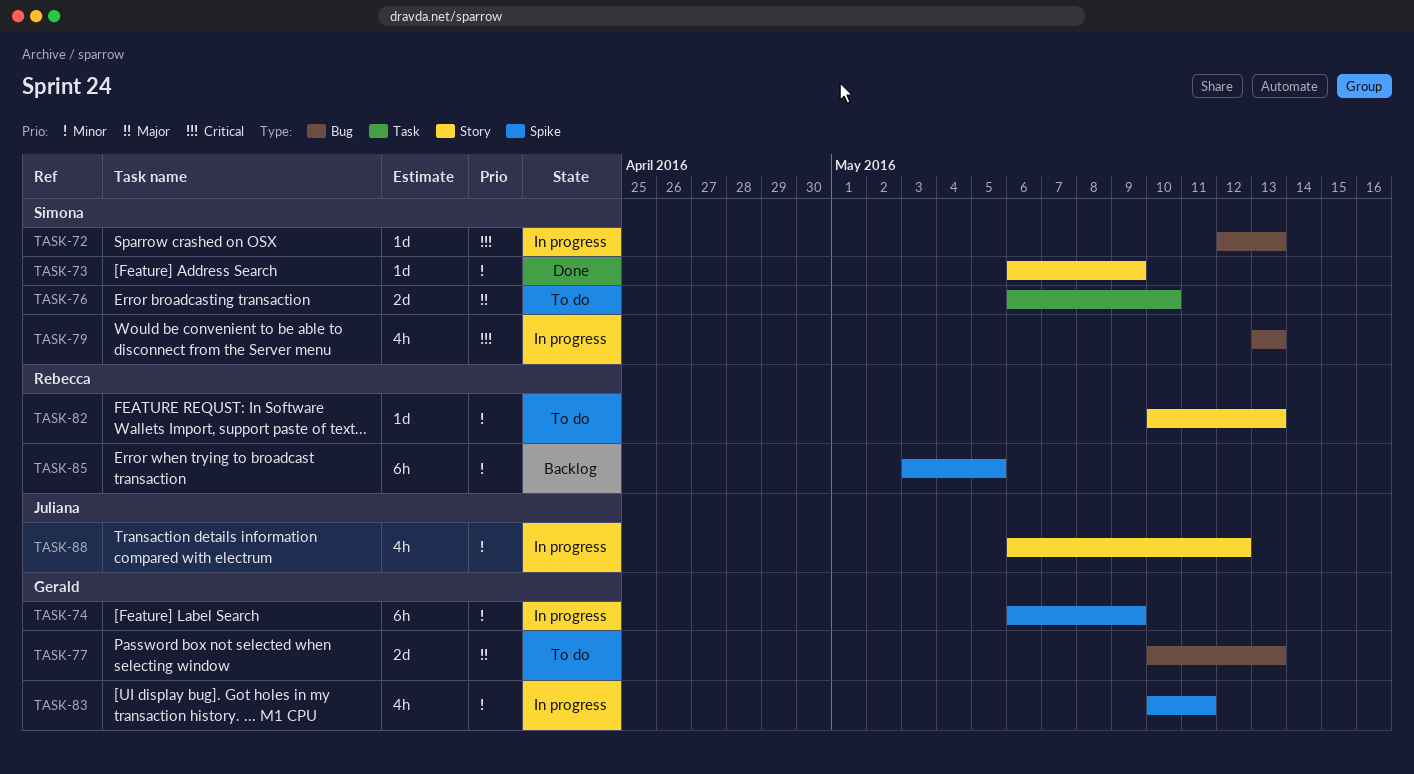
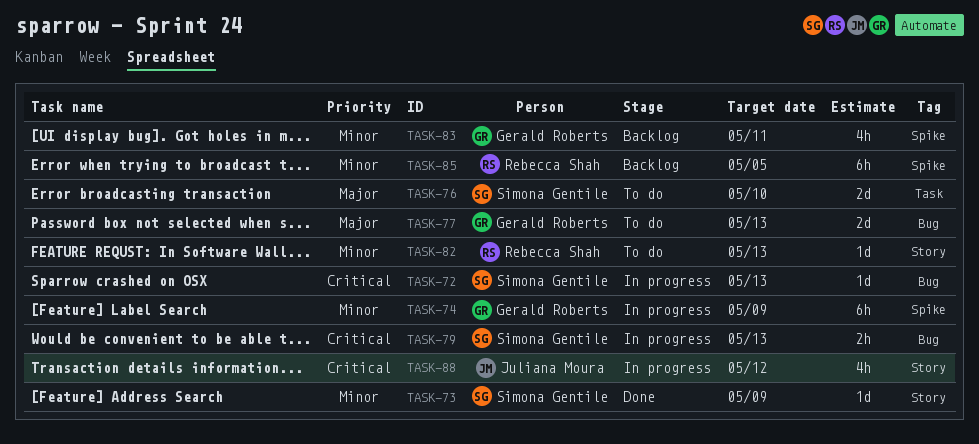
TASK-79, estimate: 4h -> 2h
TASK-83, status: In progress -> Backlog
TASK-88, priority: Minor -> Critical

